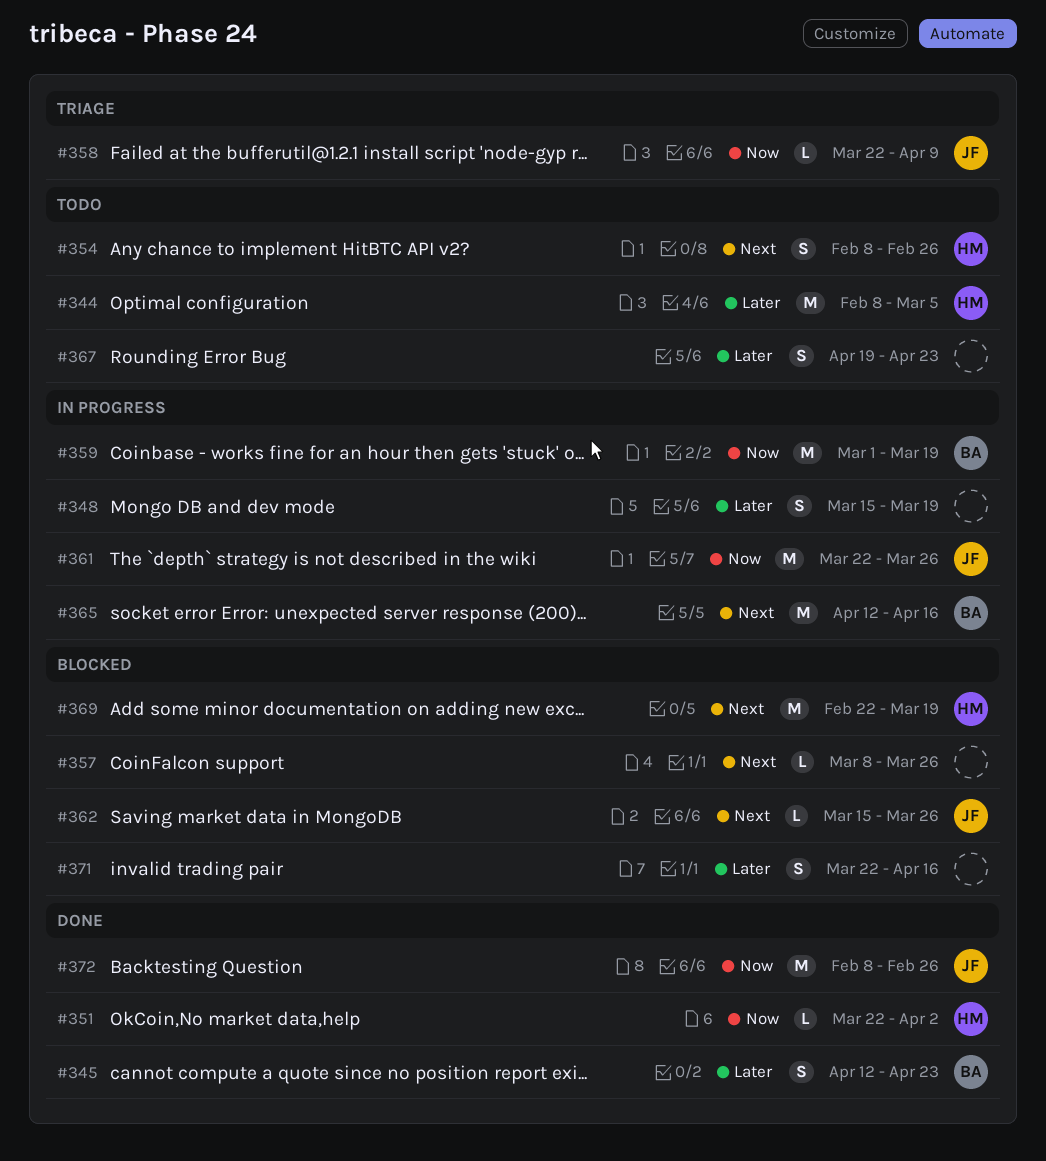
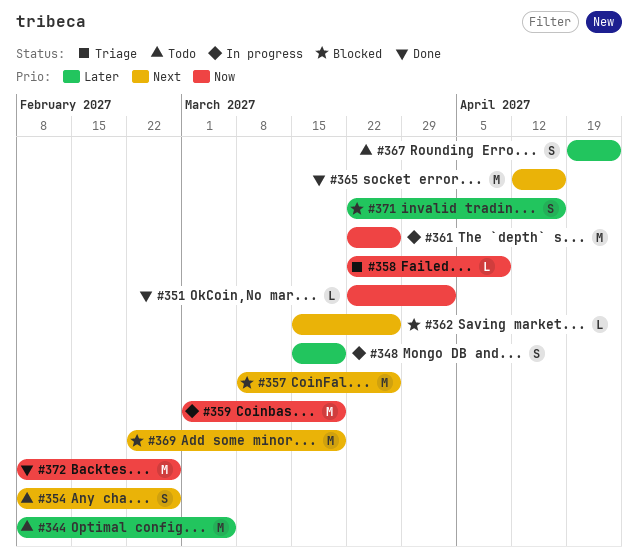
#345: present -> none
#357, estimate: L -> M
#365, status: In progress -> Done

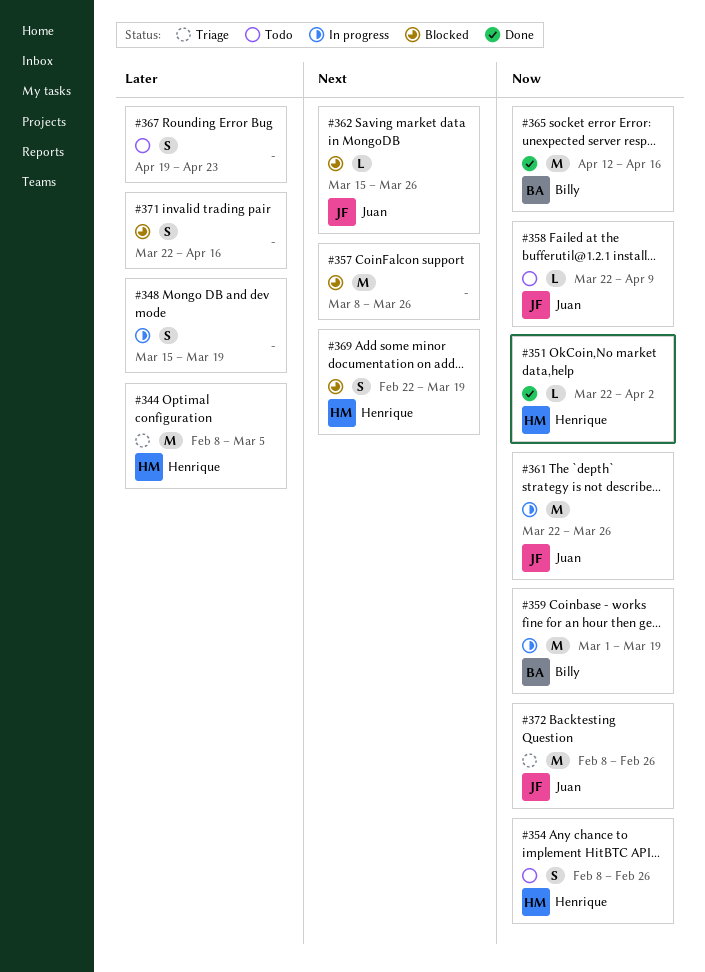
#344, status: Todo -> Triage
#354, priority: Next -> Now
#358, status: Triage -> Todo
#365, priority: Next -> Now
#369, estimate: M -> S
#372, status: Done -> Triage

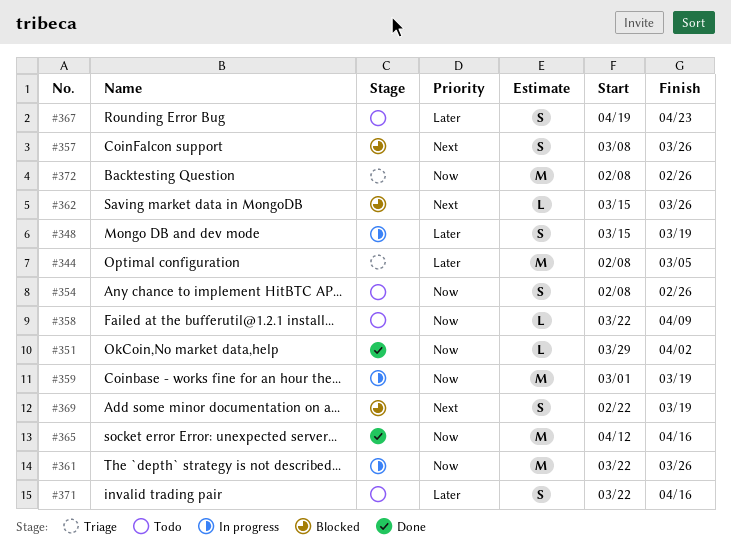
#351, start: Mar 22 -> Mar 29
#357, estimate: M -> S
#371, status: Blocked -> Todo

